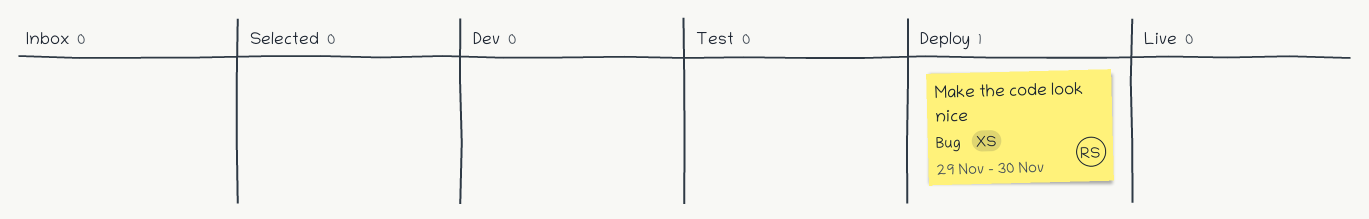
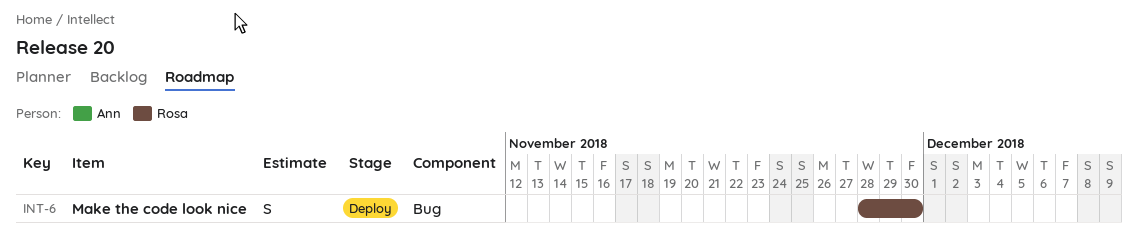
Make the code look nice, estimate: XS -> S
Make the code look nice, start: Nov 29 -> Nov 28

